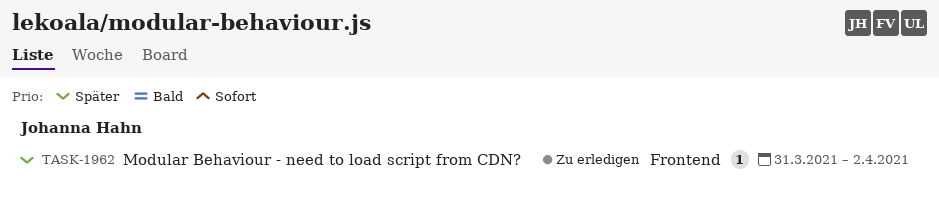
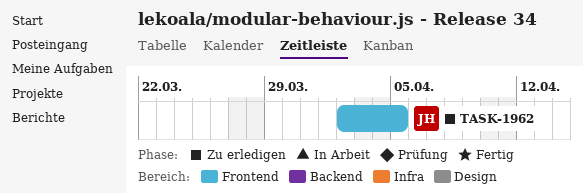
TASK-1962, start: Mar 31 -> Apr 2
TASK-1962, due: Apr 2 -> Apr 5

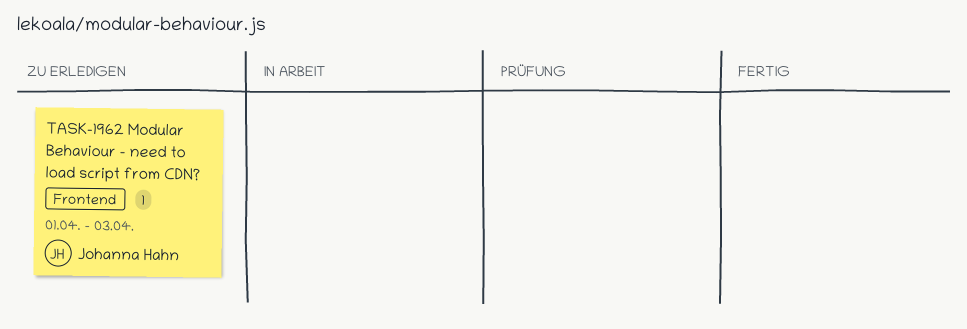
TASK-1962, start: Apr 2 -> Apr 1
TASK-1962, due: Apr 5 -> Apr 3

